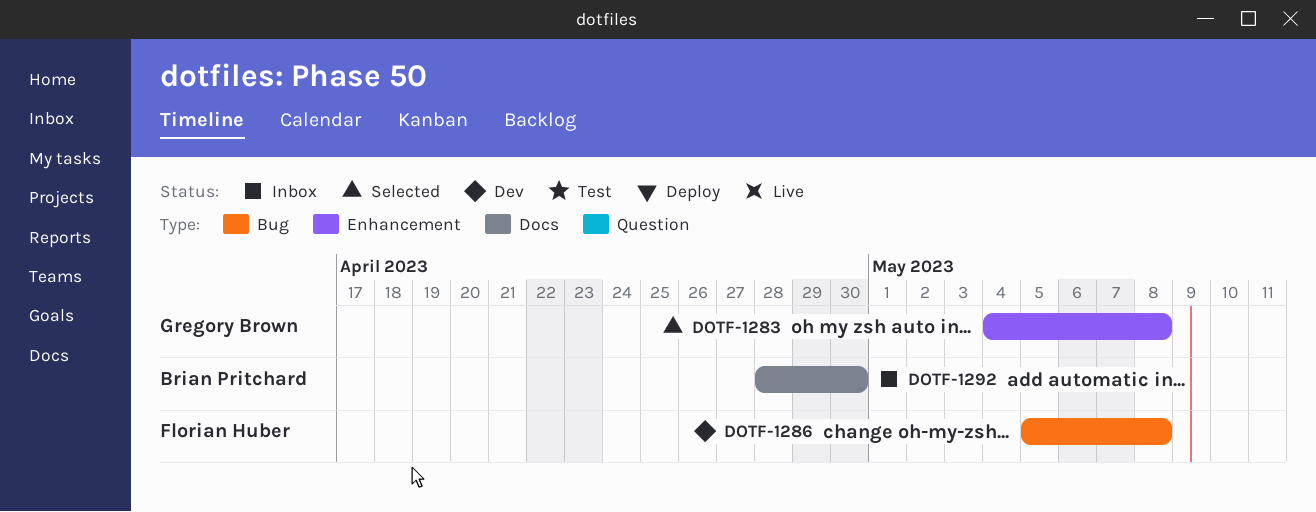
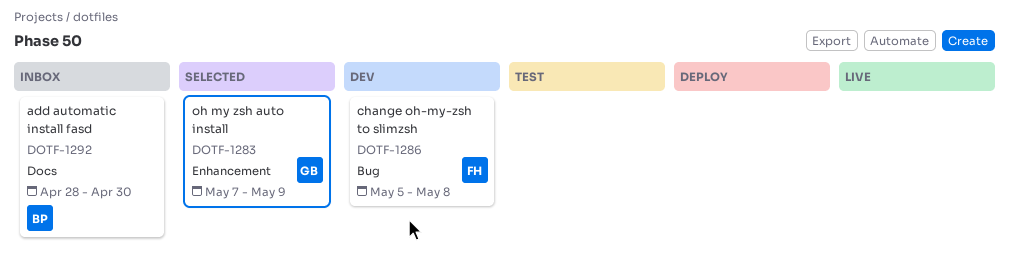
DOTF-1283, start: May 4 -> May 7
DOTF-1283, due: May 8 -> May 9

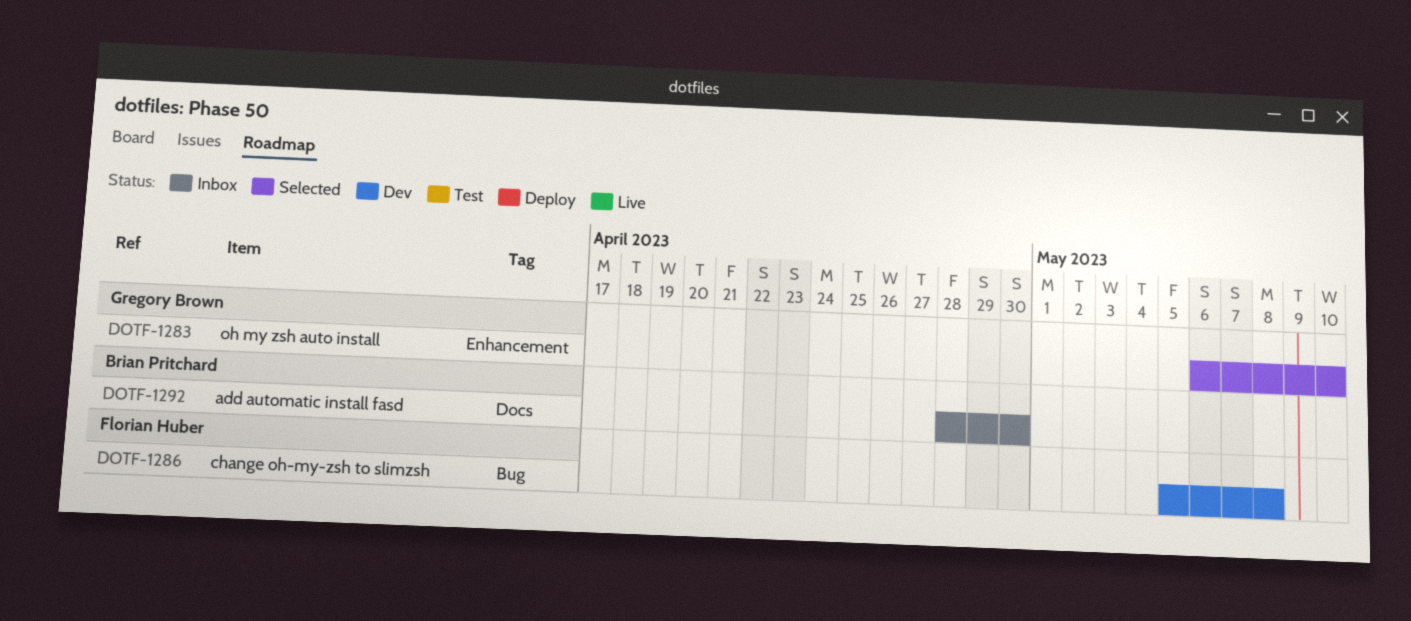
DOTF-1283, start: May 7 -> May 6
DOTF-1283, due: May 9 -> May 10

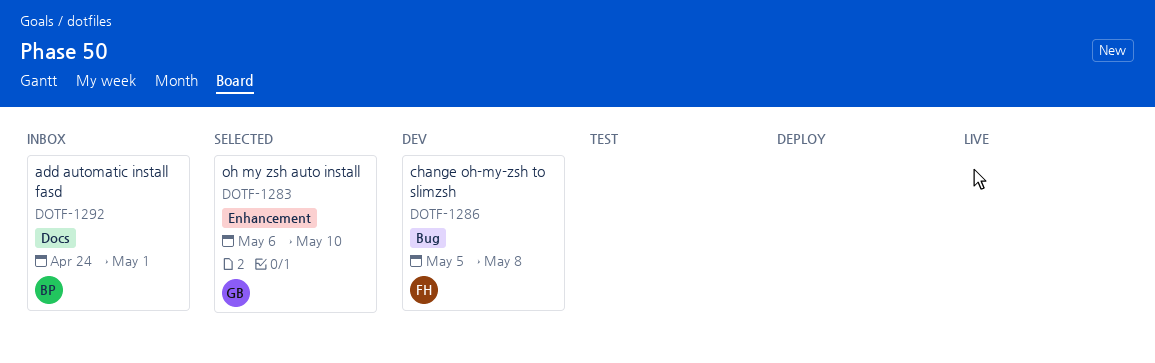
DOTF-1292, start: Apr 28 -> Apr 24
DOTF-1292, due: Apr 30 -> May 1

